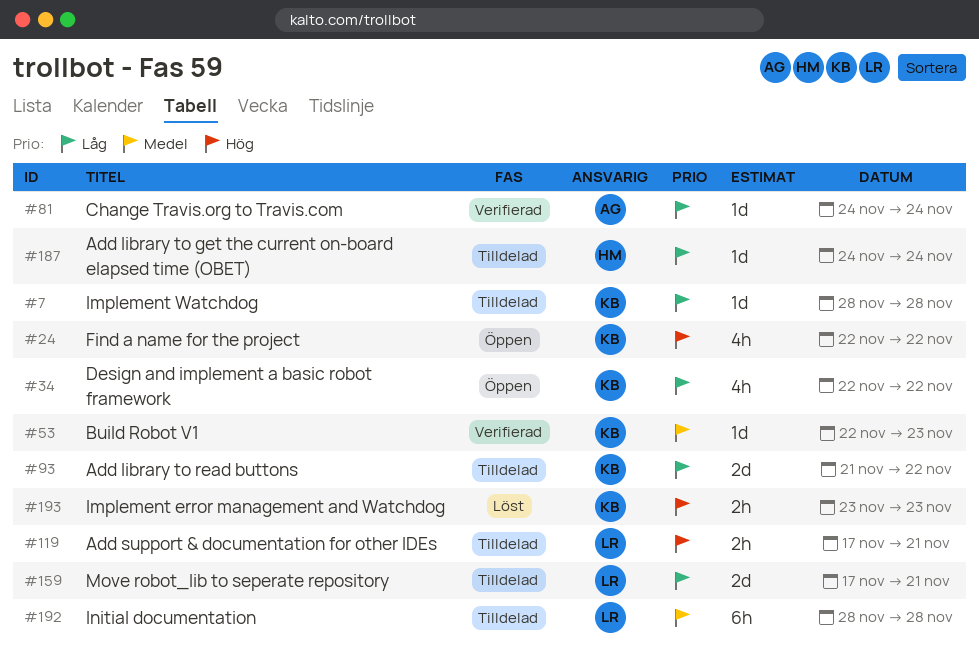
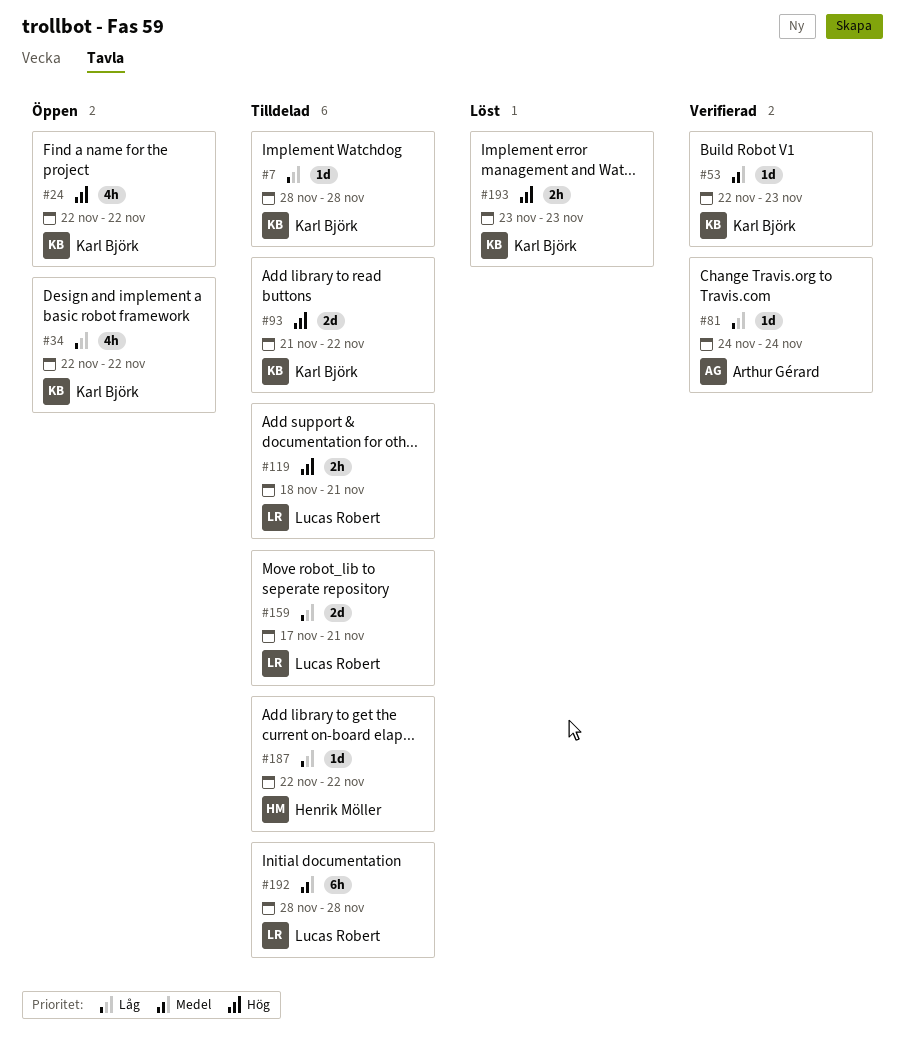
#93, priority: Låg -> Hög
#119, start: Nov 17 -> Nov 18
#187, start: Nov 24 -> Nov 22
#187, due: Nov 24 -> Nov 22

